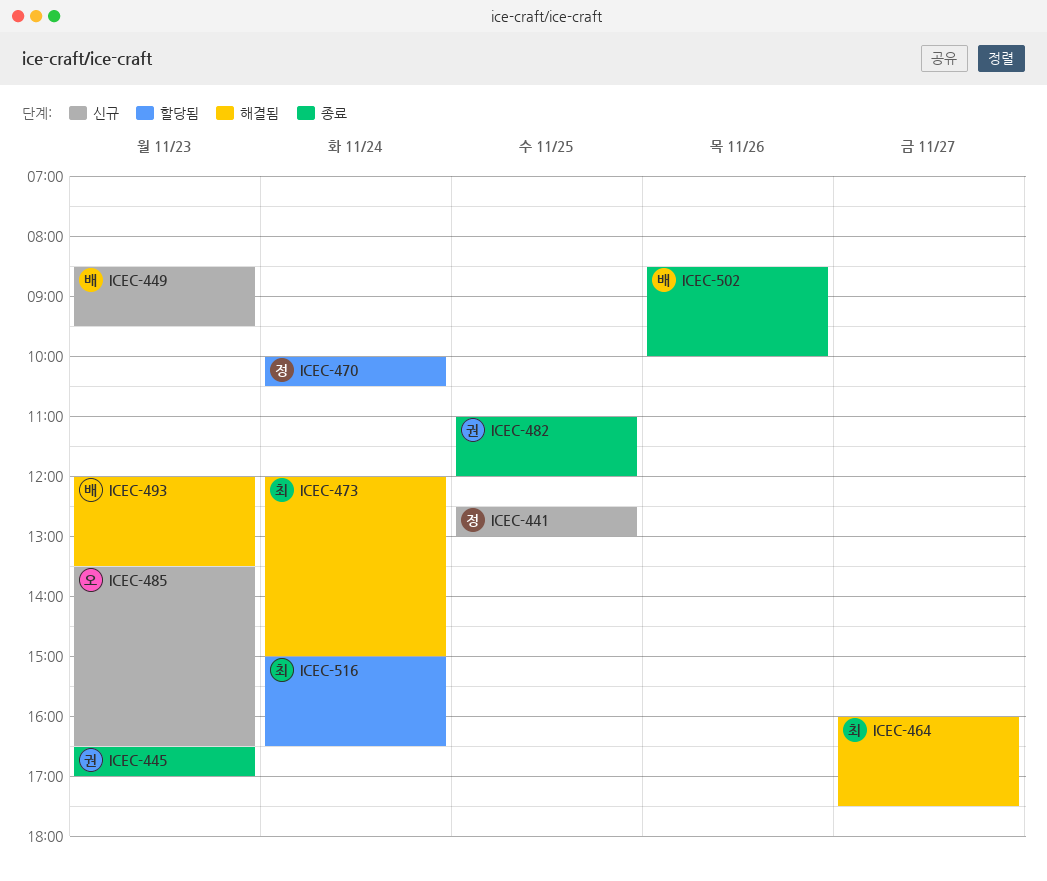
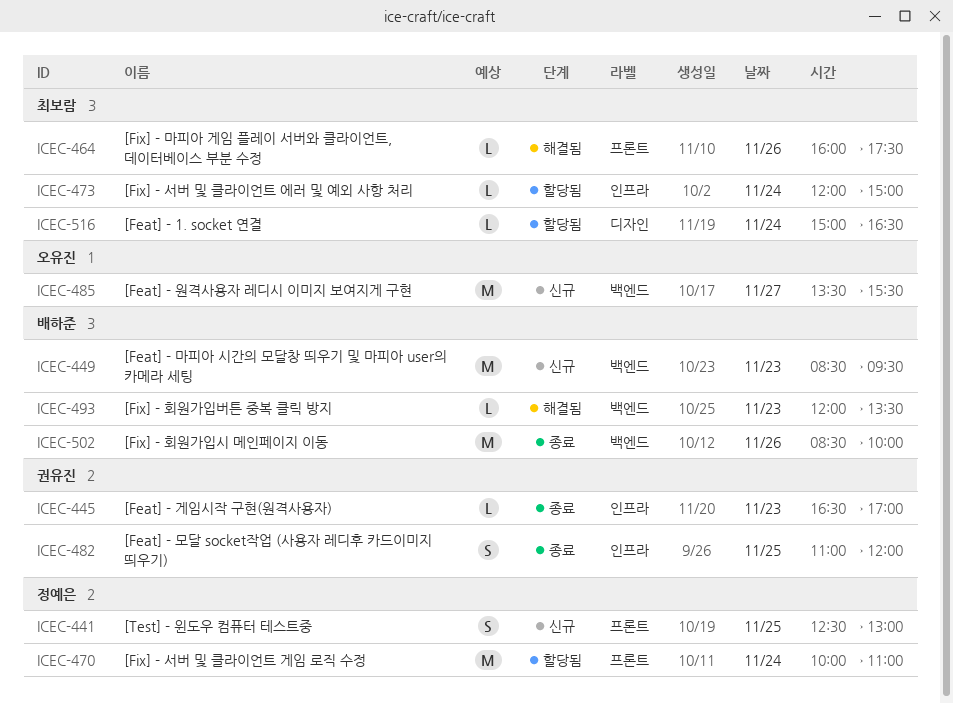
ICEC-464, day: Nov 27 -> Nov 26
ICEC-470, ends: 10:30 -> 11:00
ICEC-473, status: 해결됨 -> 할당됨
ICEC-485, day: Nov 23 -> Nov 27
ICEC-485, ends: 16:30 -> 15:30

